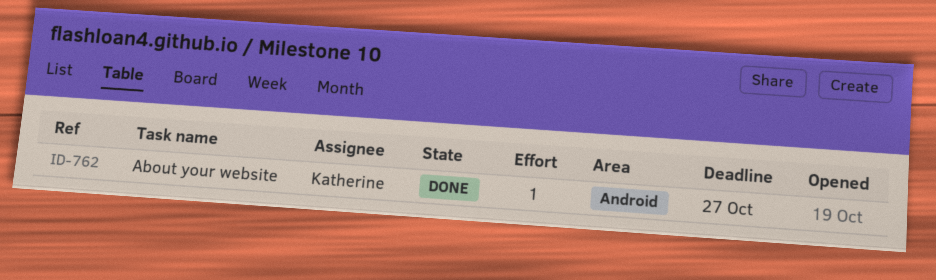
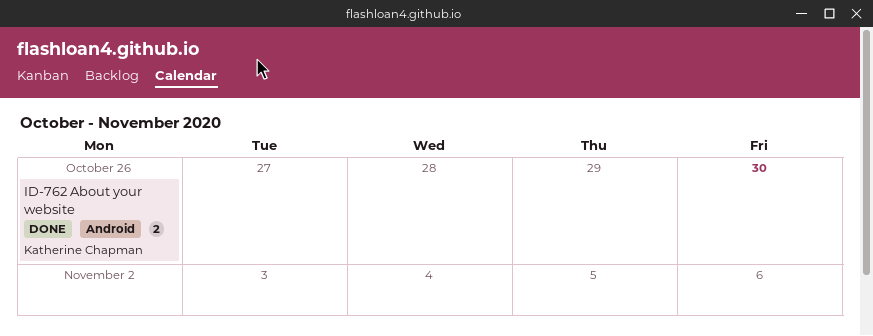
ID-762, estimate: 1 -> 2
ID-762, due: Oct 27 -> Oct 26

